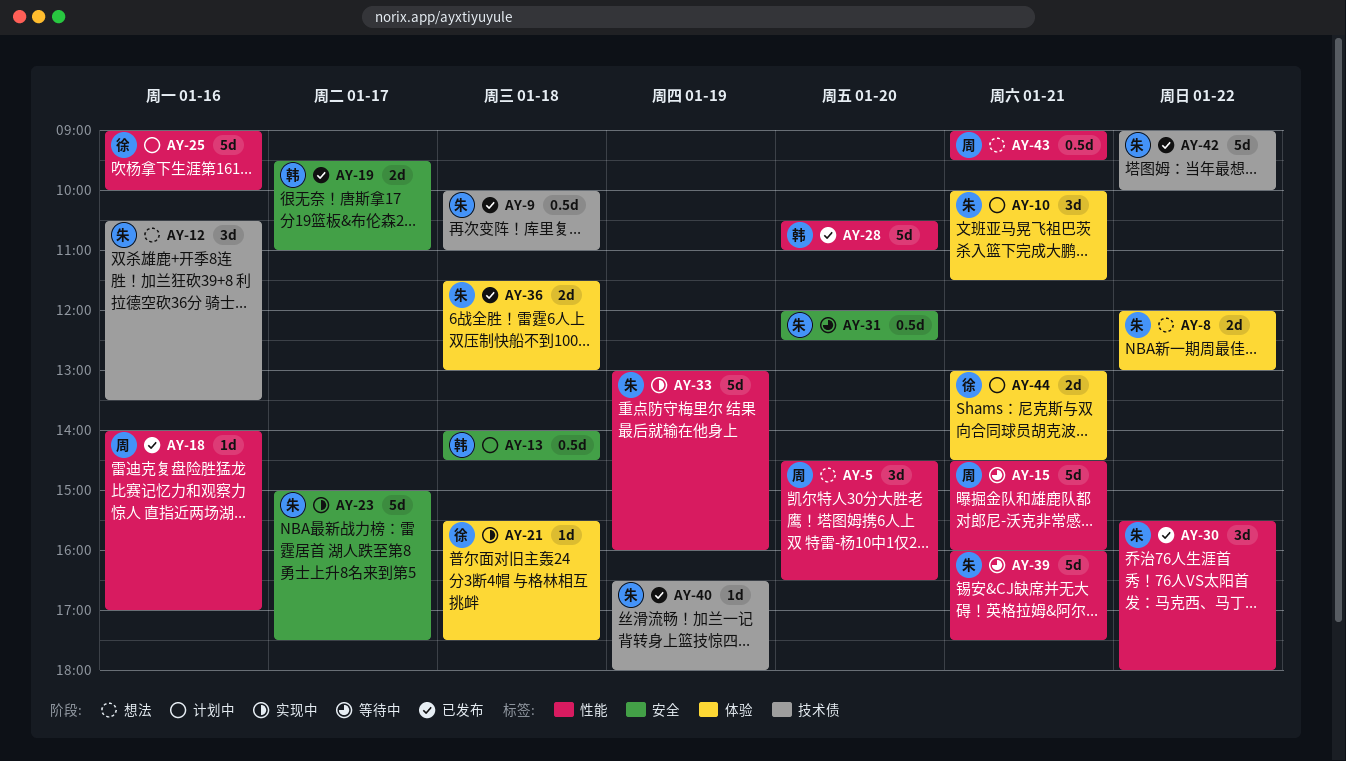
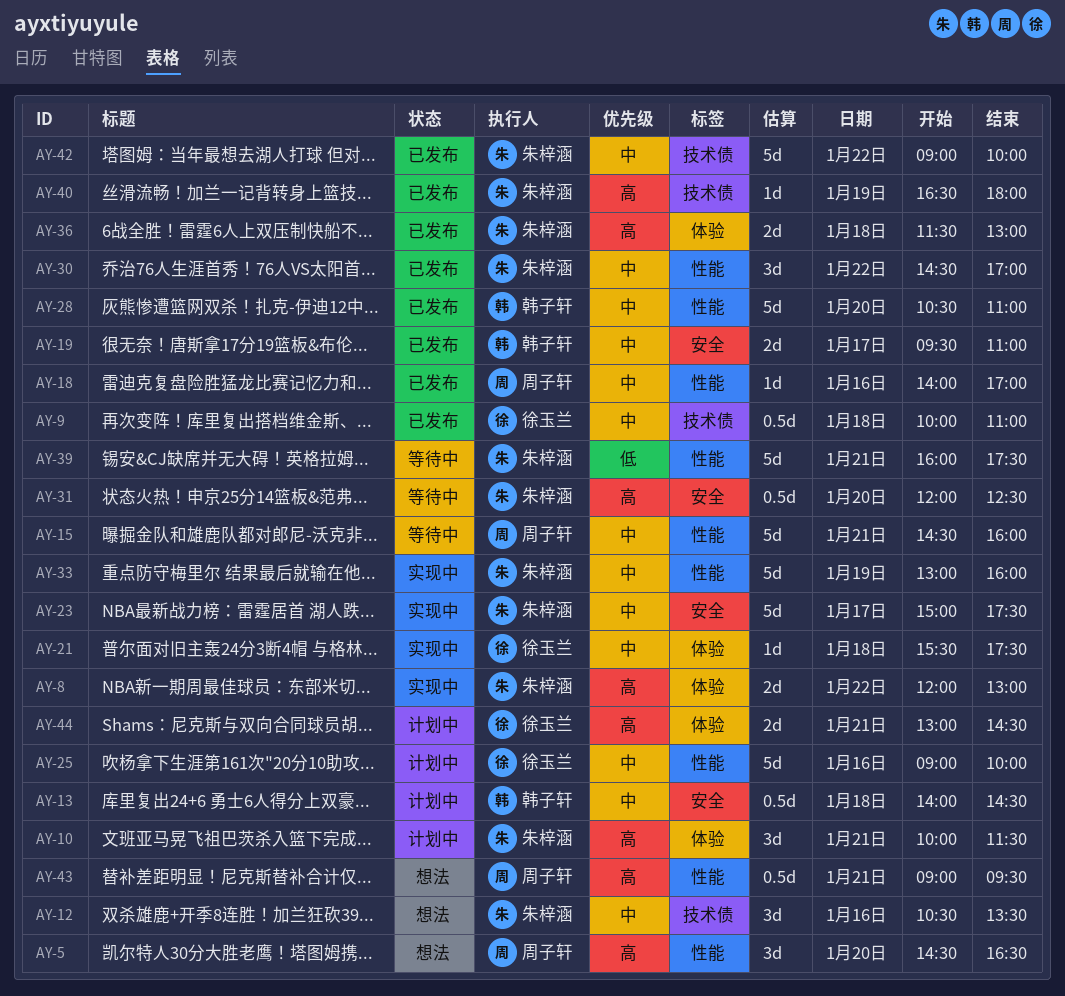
AY-8, status: 想法 -> 实现中
AY-9, owner: 朱梓涵 -> 徐玉兰
AY-30, begins: 15:30 -> 14:30
AY-30, ends: 18:00 -> 17:00

